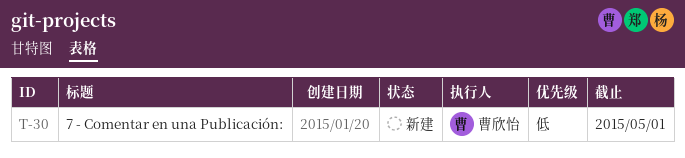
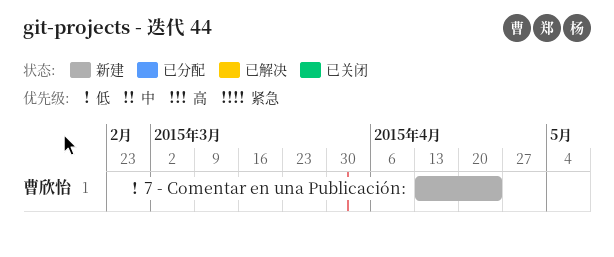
7 - Comentar en una Publicación:, due: May 1 -> Apr 24

